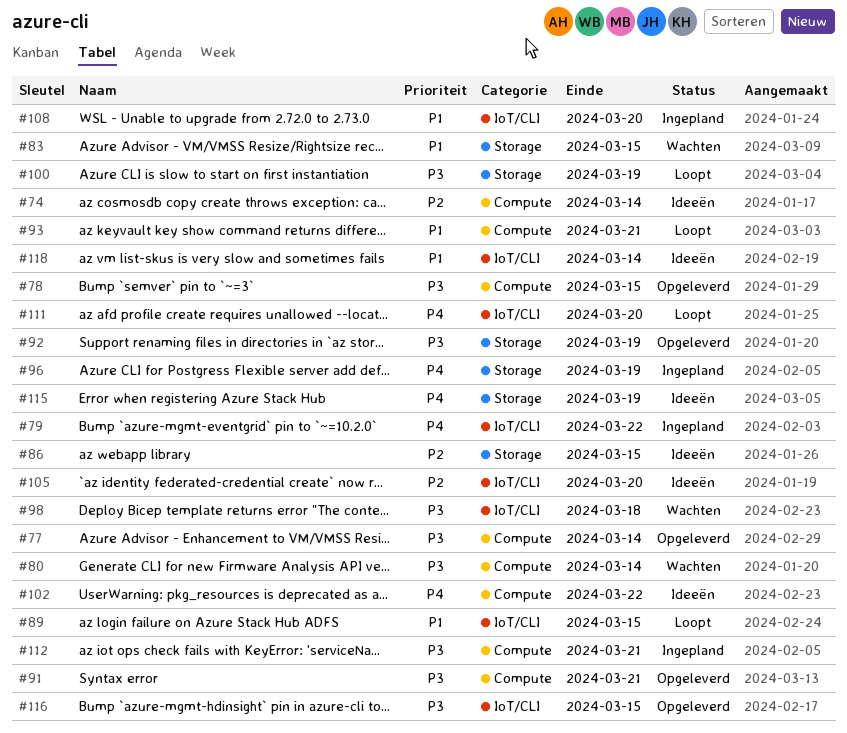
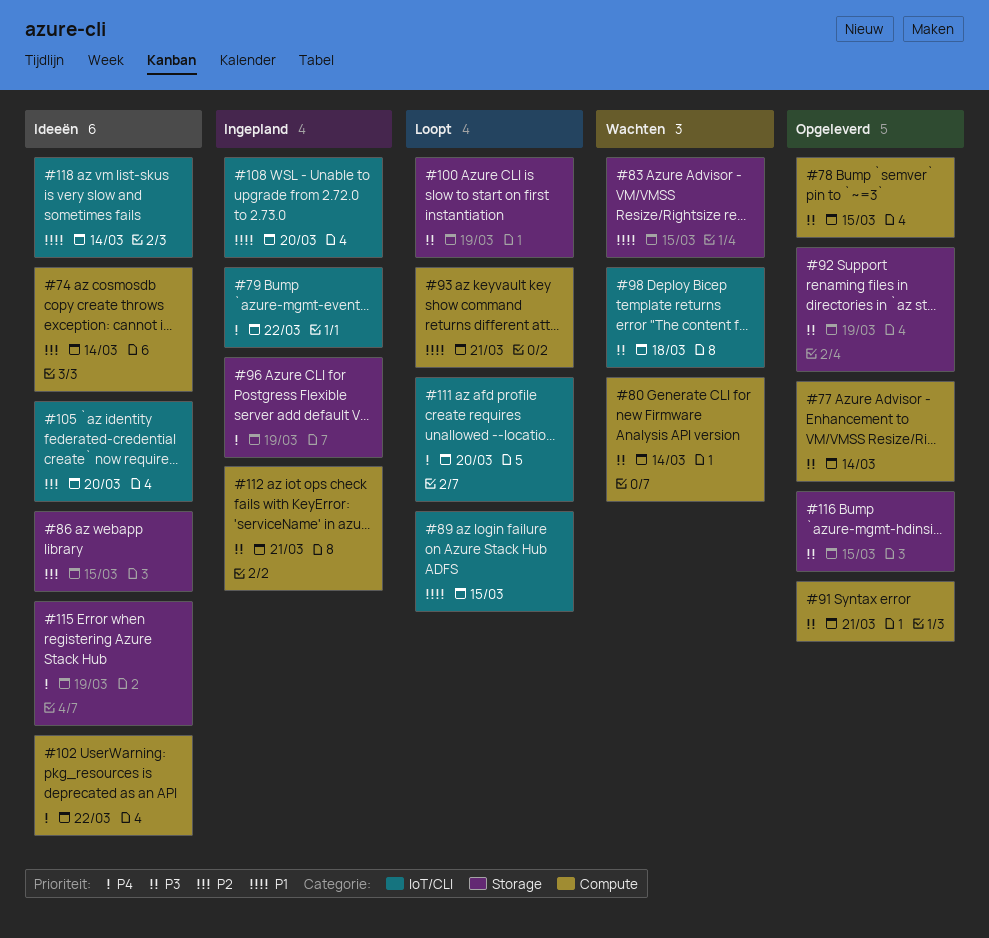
#116, label: IoT/CLI -> Storage

